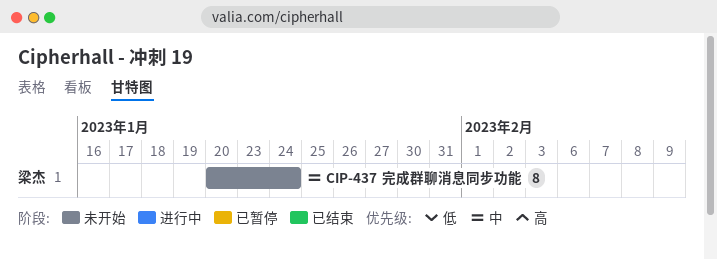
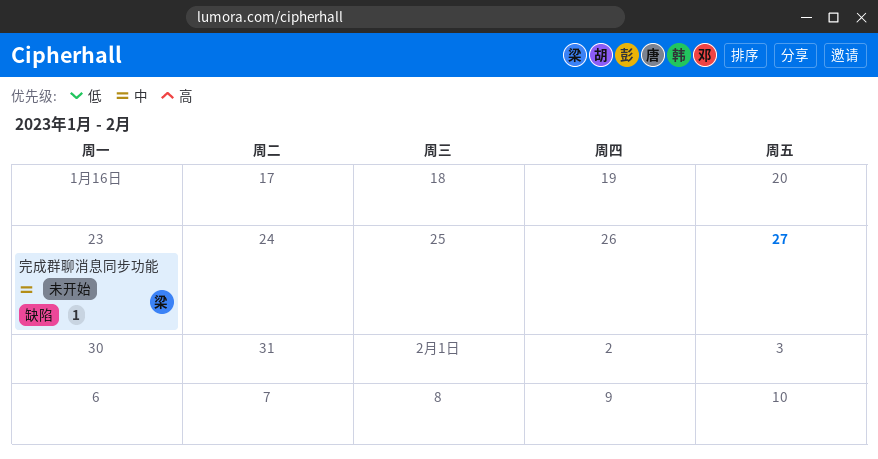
完成群聊消息同步功能, estimate: 8 -> 1
完成群聊消息同步功能, due: Jan 24 -> Jan 23

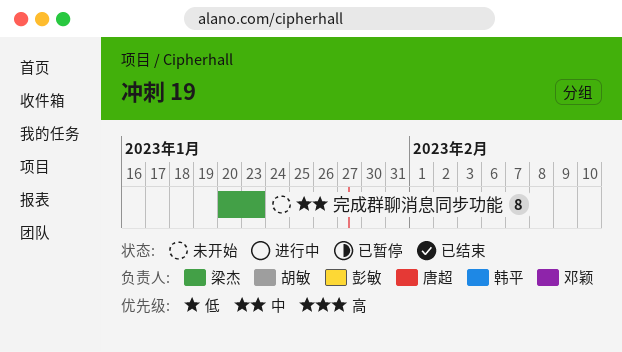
完成群聊消息同步功能, estimate: 1 -> 8

